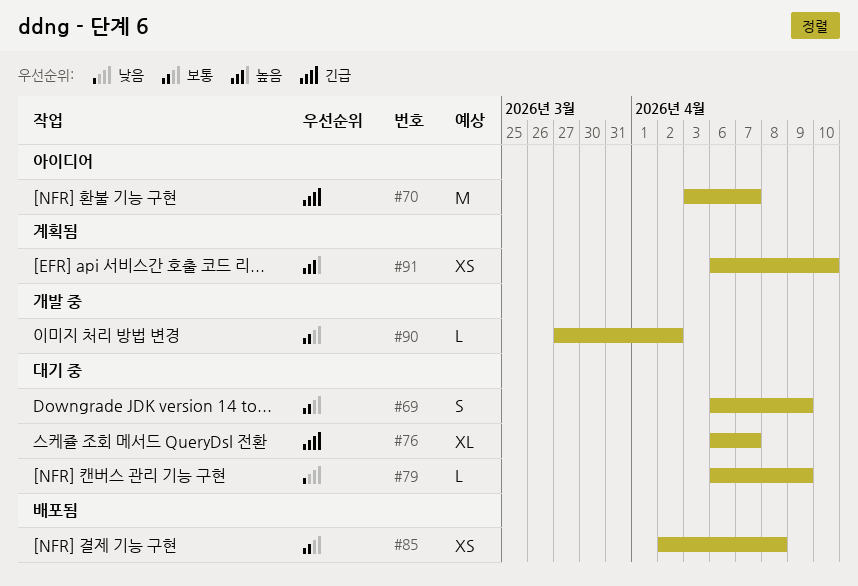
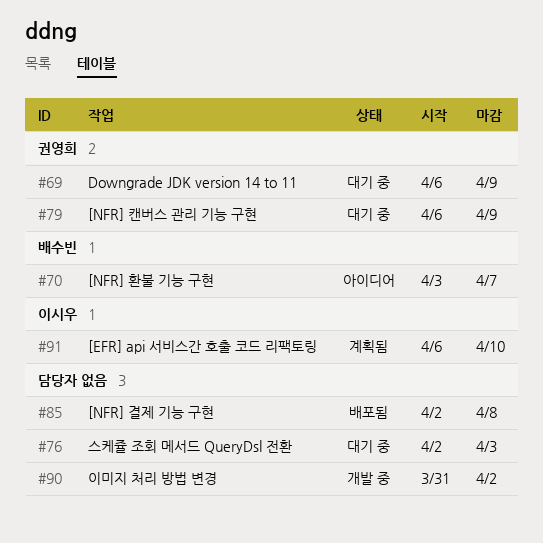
#76, start: Apr 6 -> Apr 2
#76, due: Apr 7 -> Apr 3
#90, start: Mar 27 -> Mar 31

